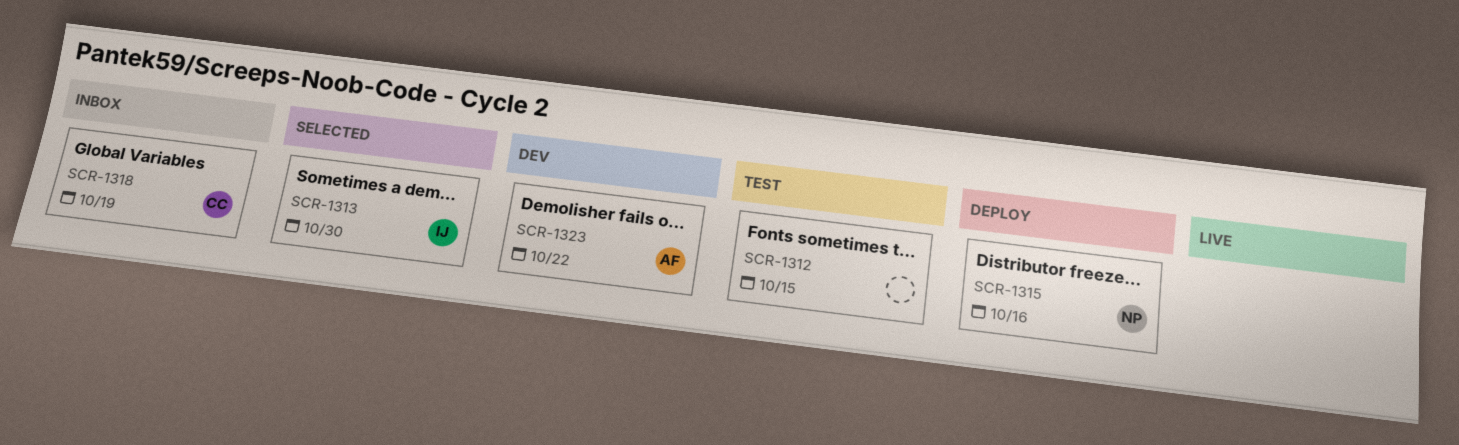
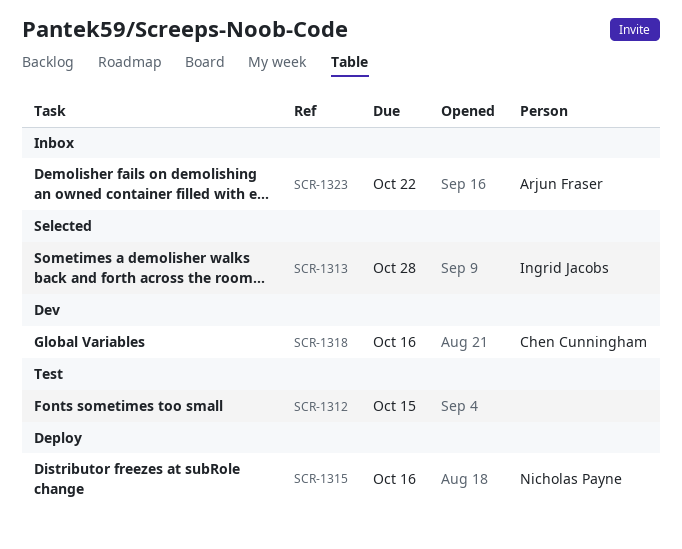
SCR-1313, due: Oct 30 -> Oct 28
SCR-1318, status: Inbox -> Dev
SCR-1318, due: Oct 19 -> Oct 16
SCR-1323, status: Dev -> Inbox

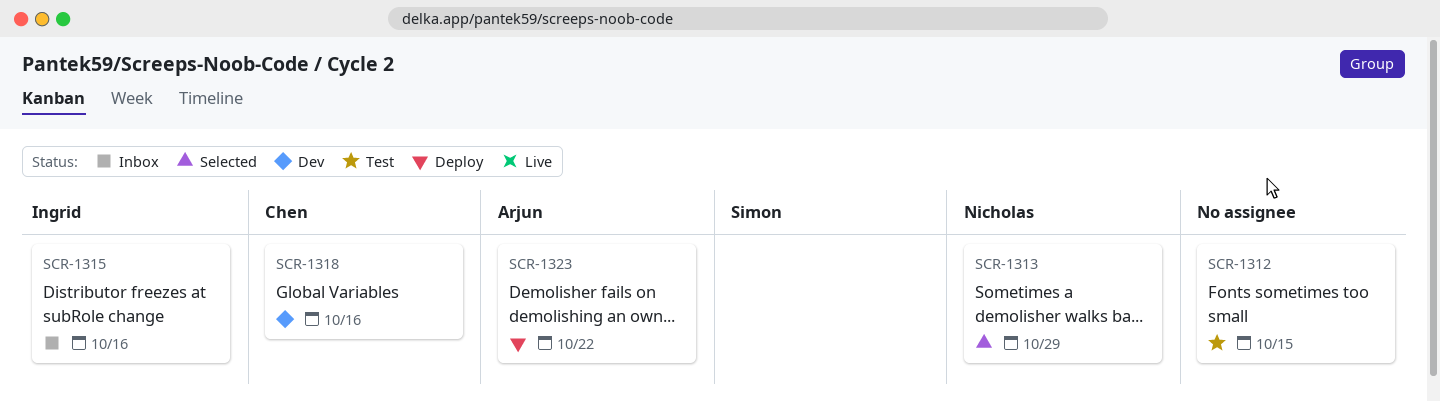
SCR-1313, owner: Ingrid Jacobs -> Nicholas Payne
SCR-1313, due: Oct 28 -> Oct 29
SCR-1315, status: Deploy -> Inbox
SCR-1315, owner: Nicholas Payne -> Ingrid Jacobs
SCR-1323, status: Inbox -> Deploy

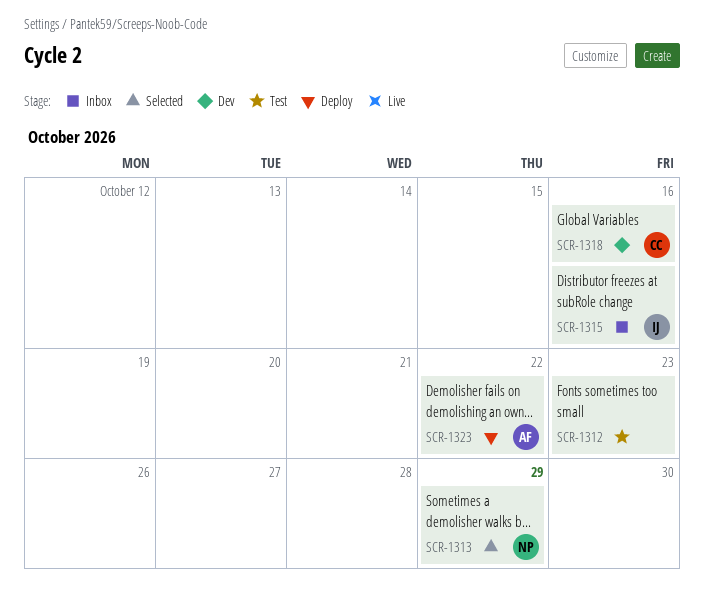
SCR-1312, due: Oct 15 -> Oct 23

